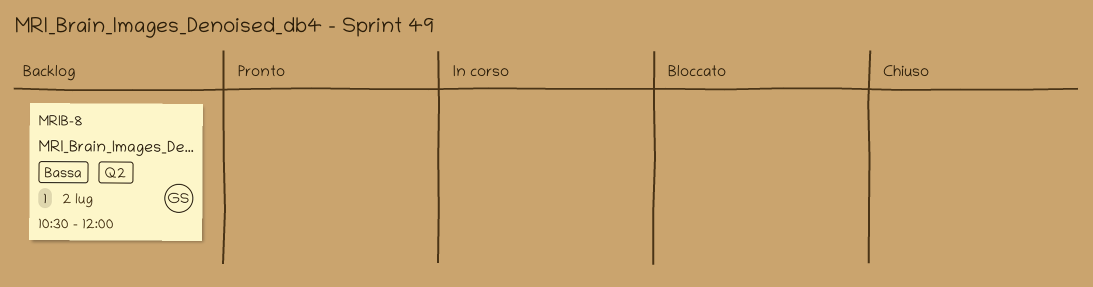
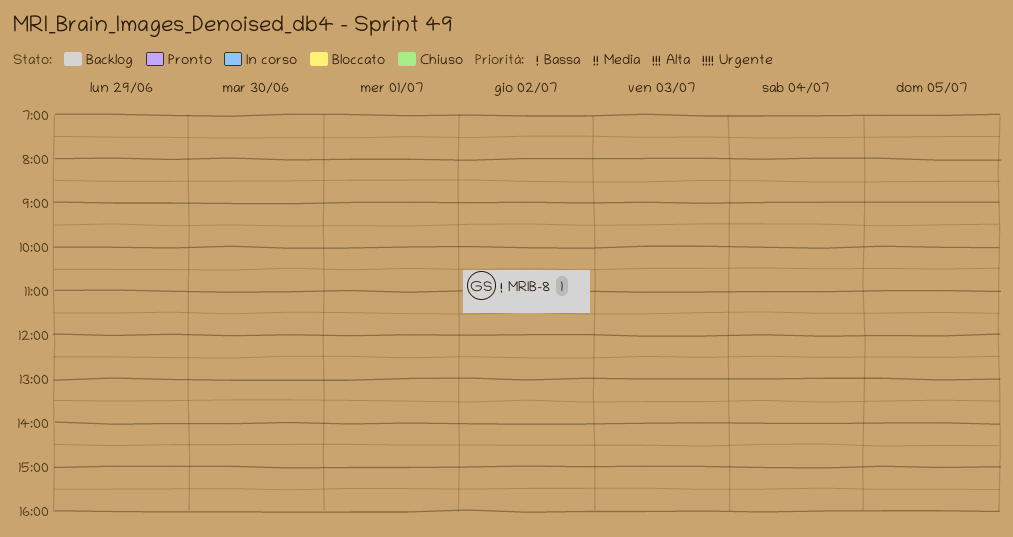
MRIB-8, ends: 12:00 -> 11:30

